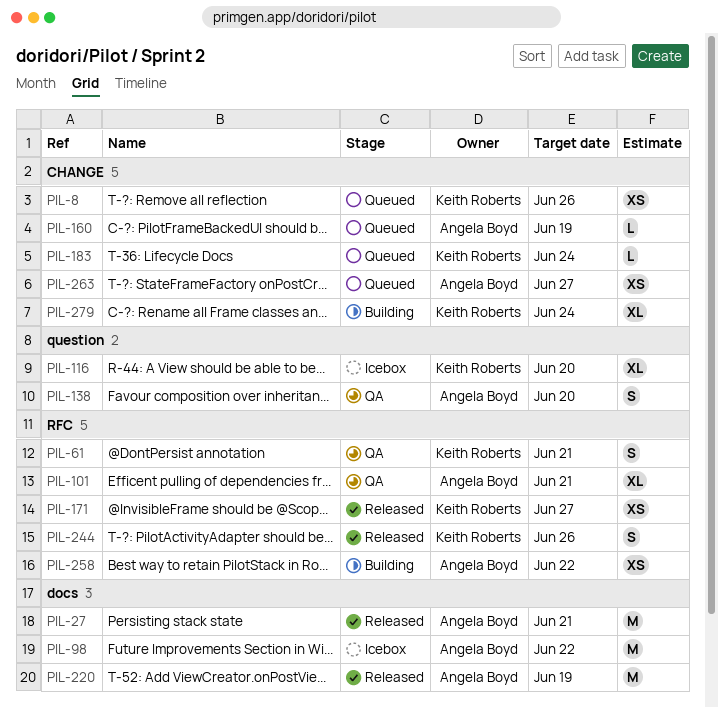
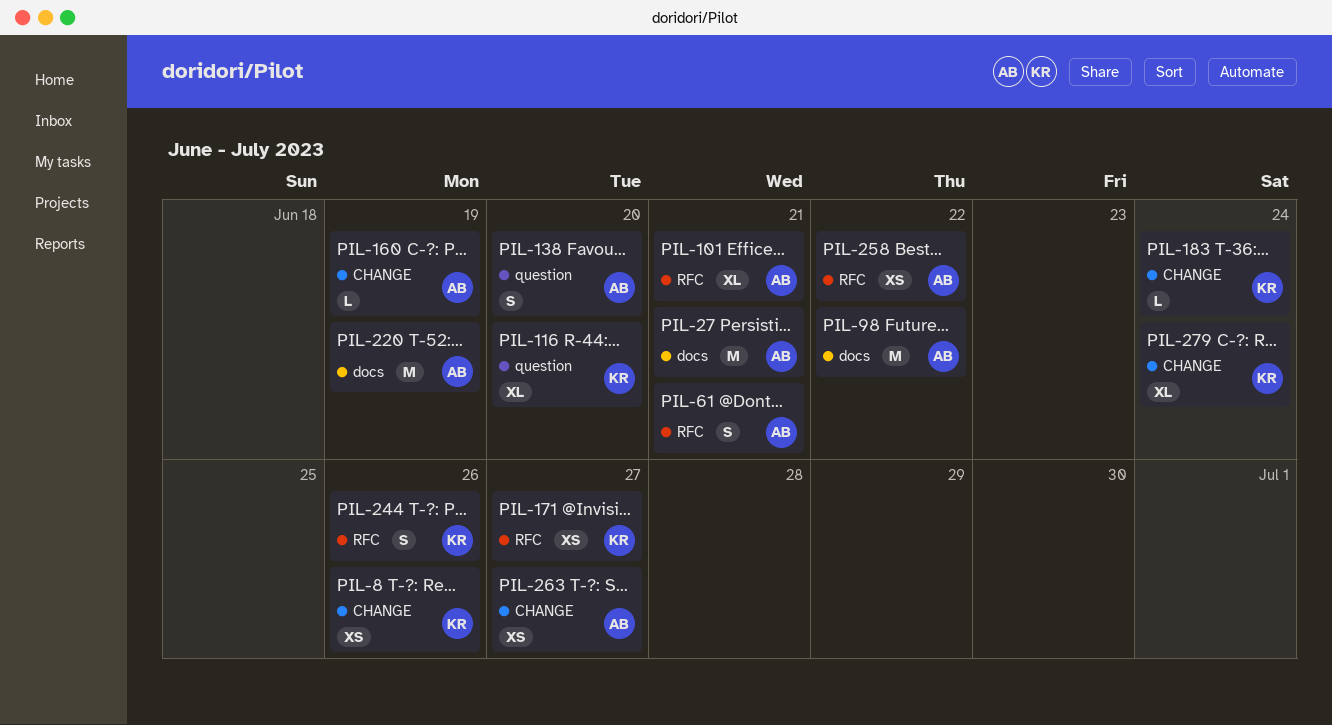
PIL-61, owner: Keith Roberts -> Angela Boyd

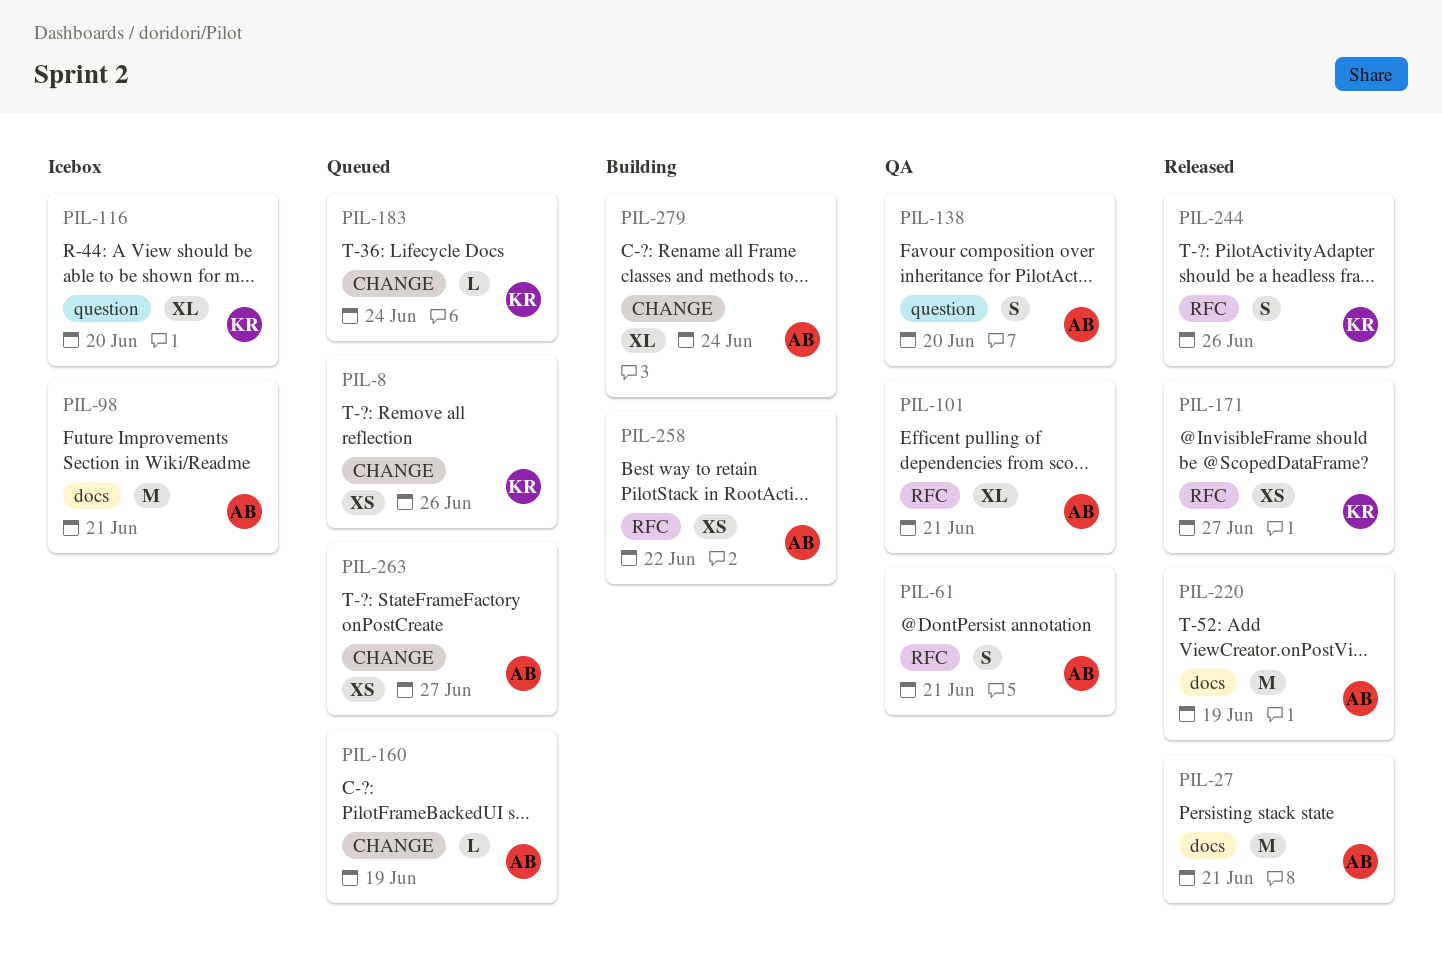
PIL-98, due: Jun 22 -> Jun 21
PIL-279, owner: KR -> AB

